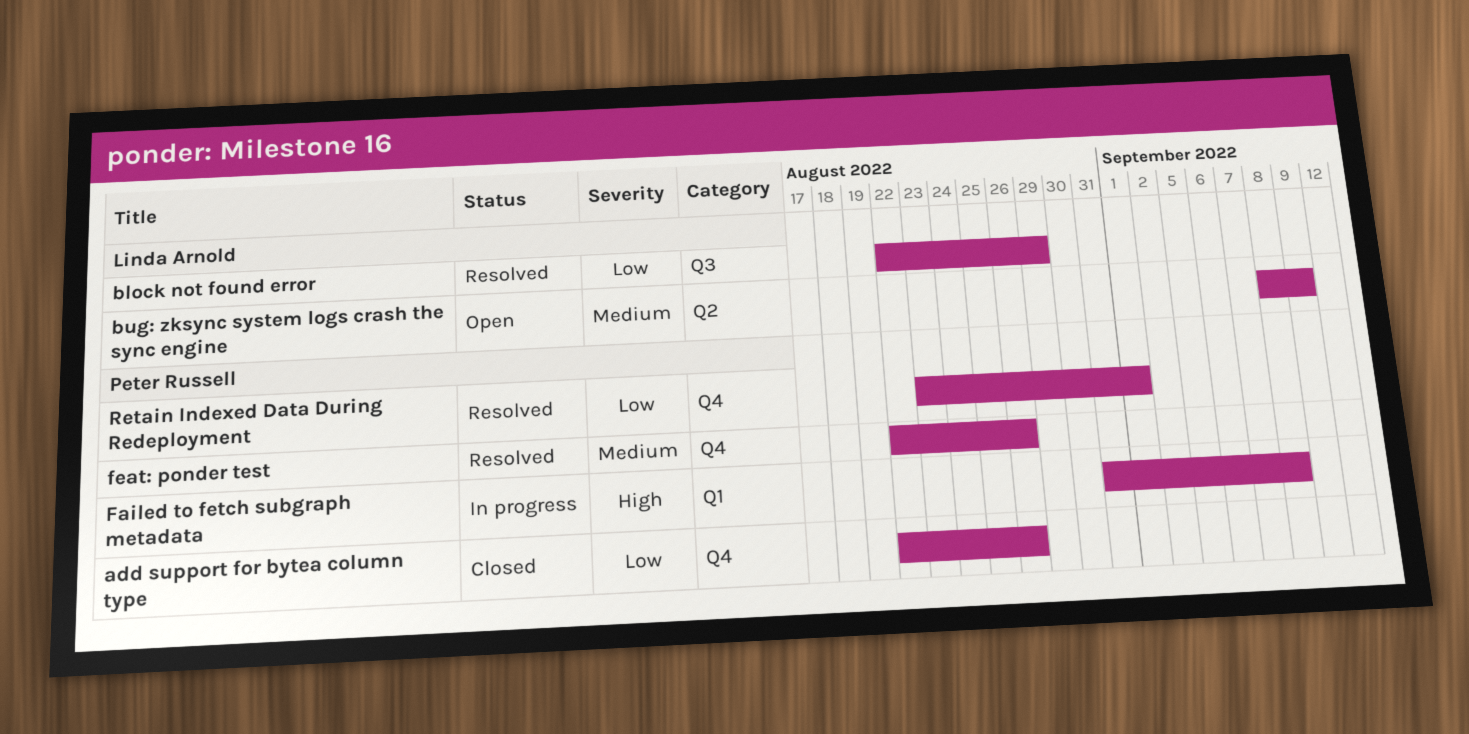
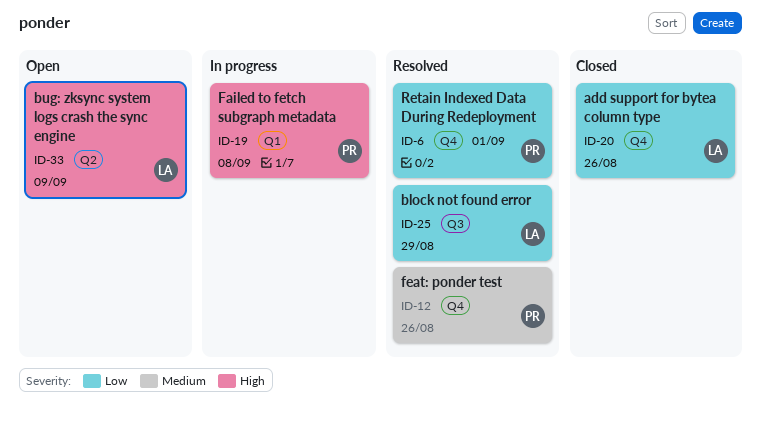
add support for bytea column type, owner: Peter Russell -> Linda Arnold
bug: zksync system logs crash the sync engine, priority: Medium -> High

